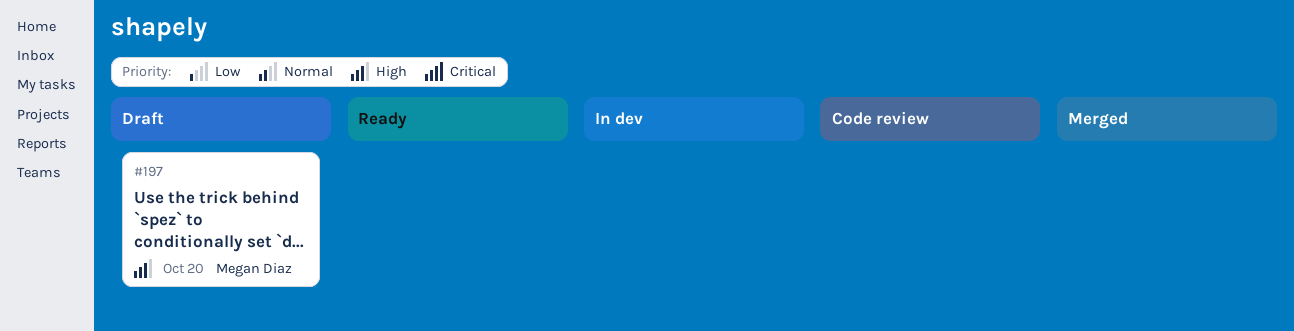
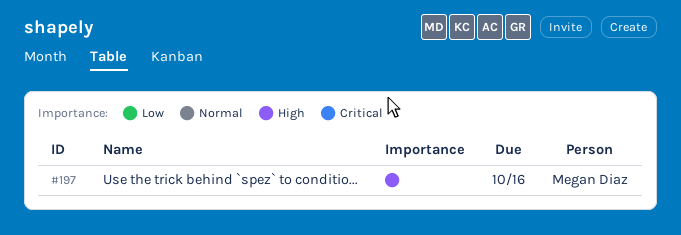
#197, due: Oct 20 -> Oct 16

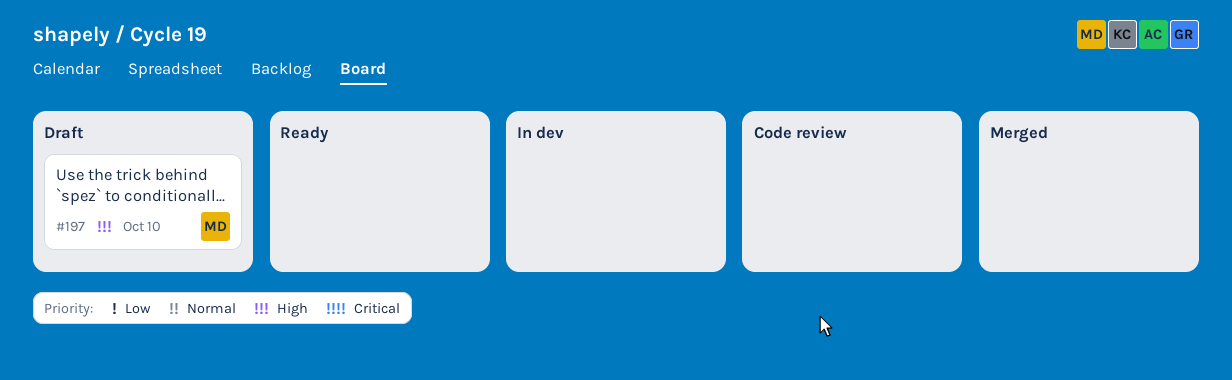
#197, due: Oct 16 -> Oct 10

